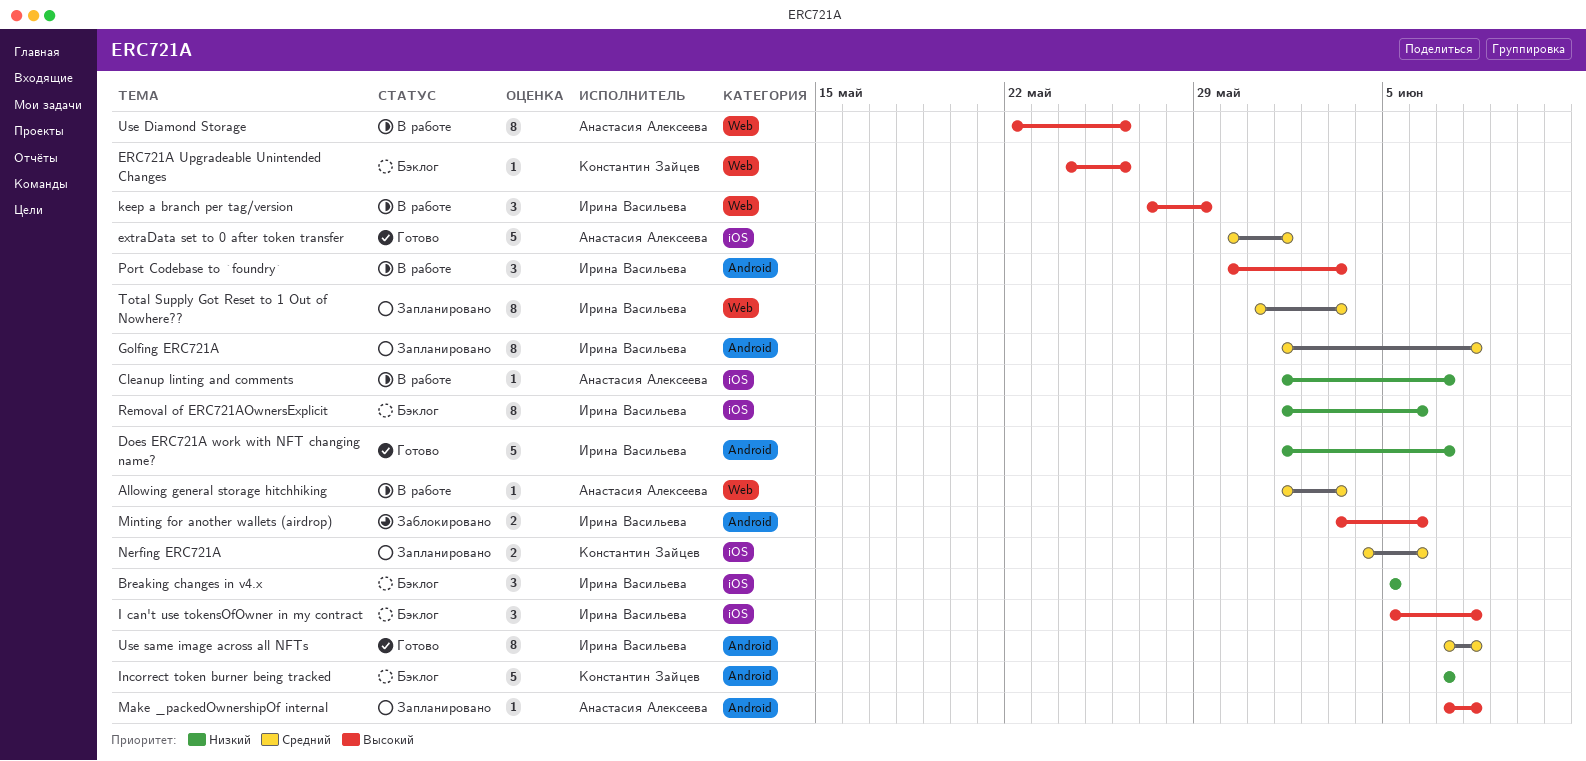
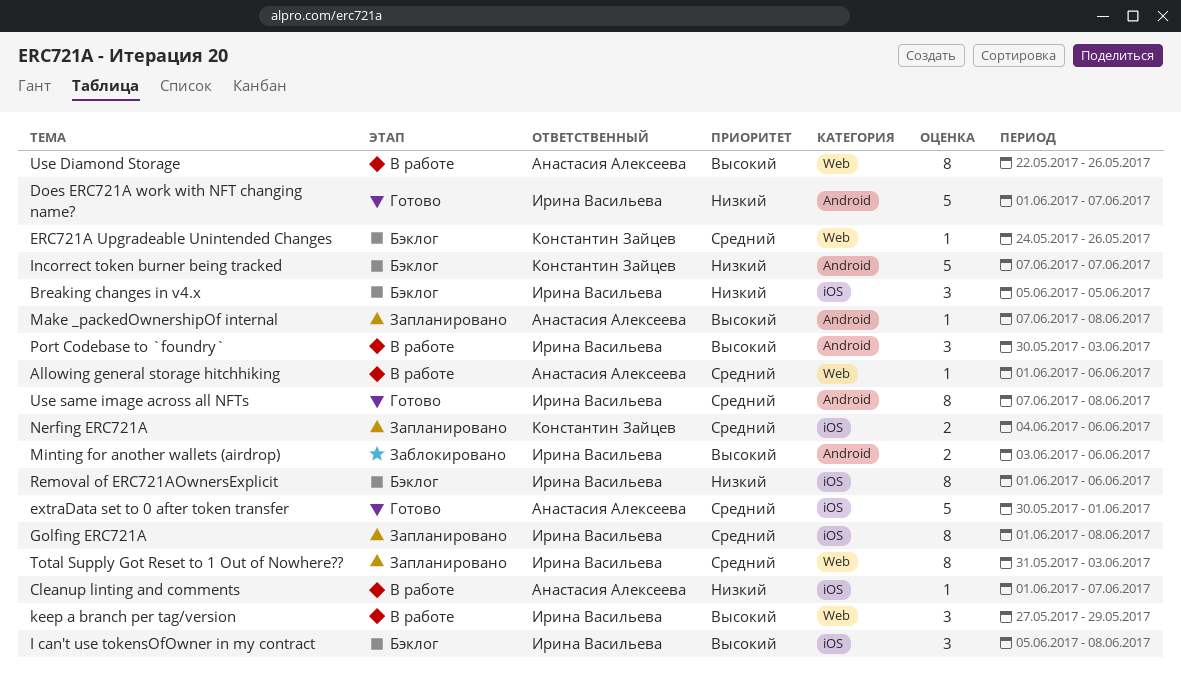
Allowing general storage hitchhiking, due: Jun 3 -> Jun 6
ERC721A Upgradeable Unintended Changes, priority: Высокий -> Средний
Golfing ERC721A, label: Android -> iOS

